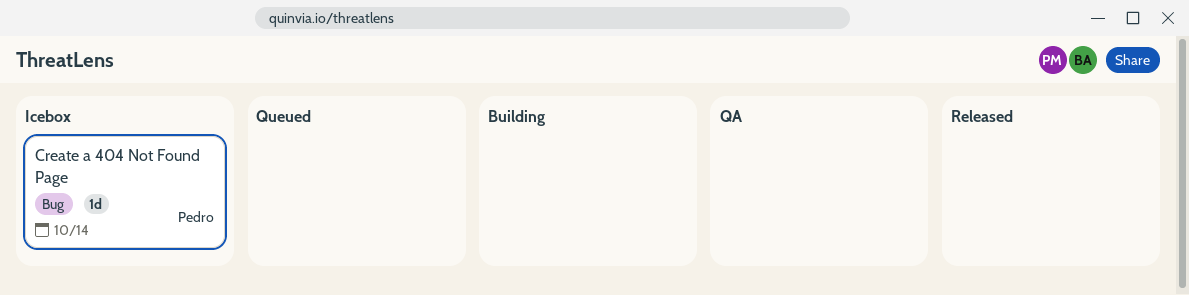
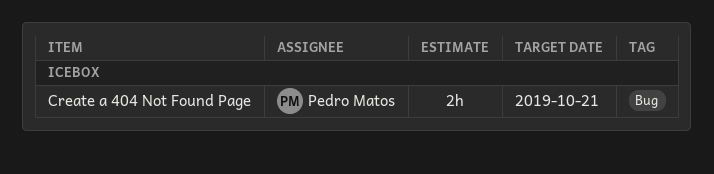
Create a 404 Not Found Page, estimate: 1d -> 2h
Create a 404 Not Found Page, due: Oct 14 -> Oct 21

